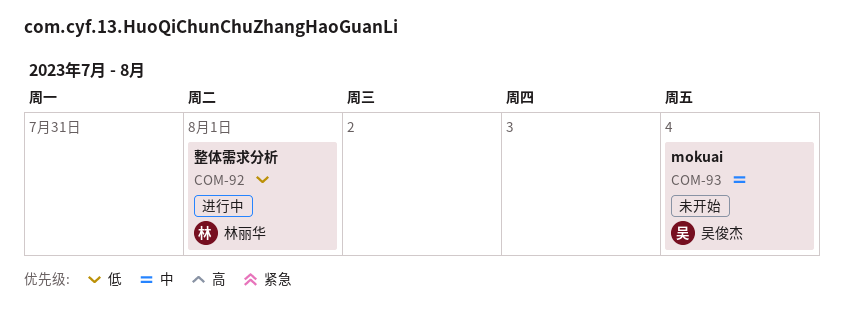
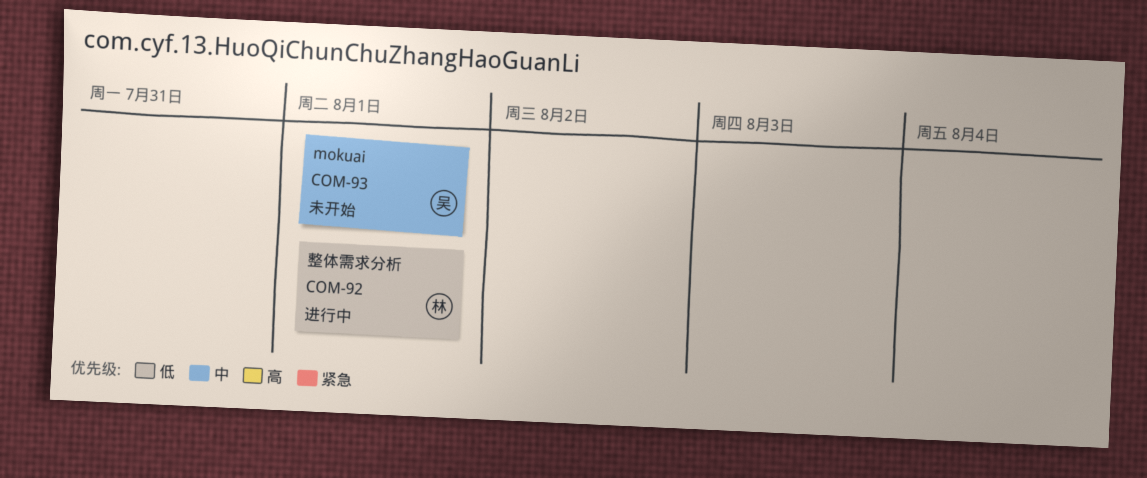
COM-93, due: Aug 4 -> Aug 1

